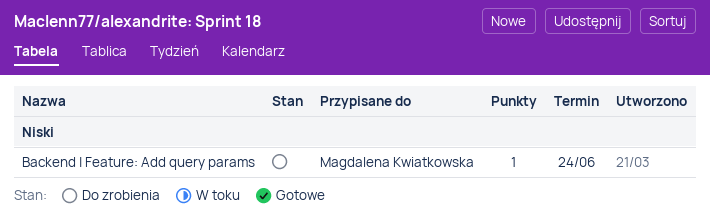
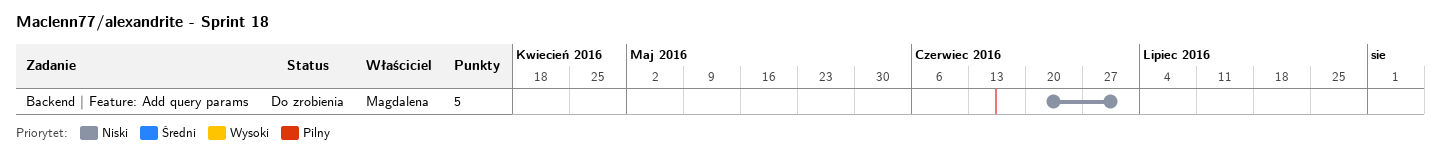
Backend | Feature: Add query params, estimate: 1 -> 5
Backend | Feature: Add query params, due: Jun 24 -> Jul 1

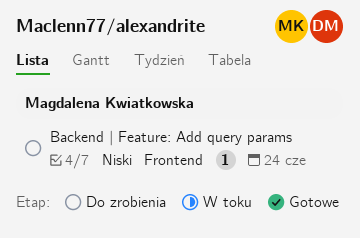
Backend | Feature: Add query params, estimate: 5 -> 1
Backend | Feature: Add query params, due: Jul 1 -> Jun 24

